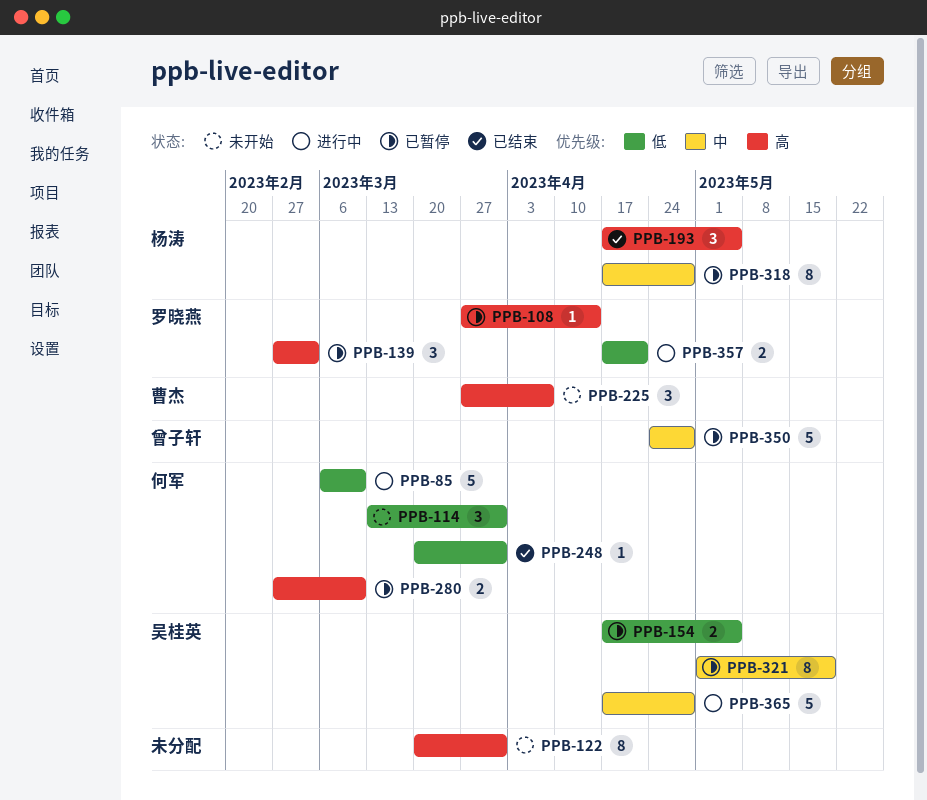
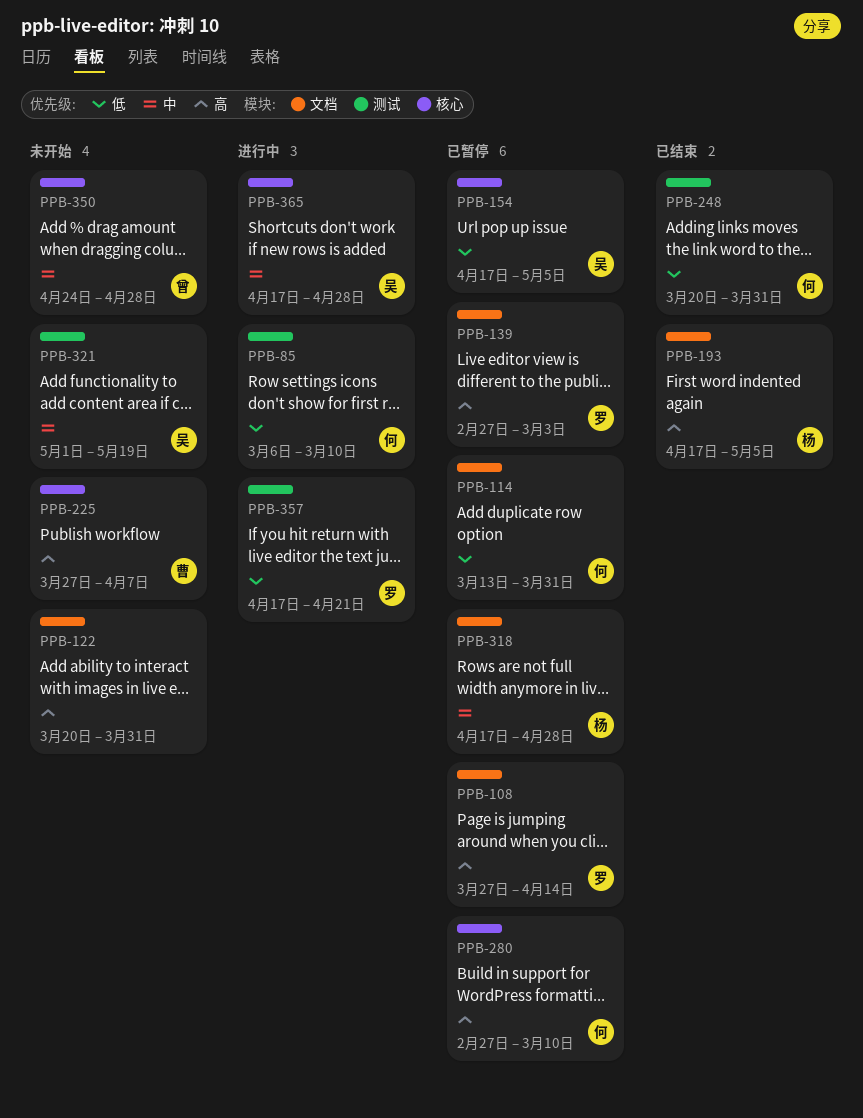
PPB-114, status: 未开始 -> 已暂停
PPB-321, status: 已暂停 -> 未开始
PPB-350, status: 已暂停 -> 未开始

